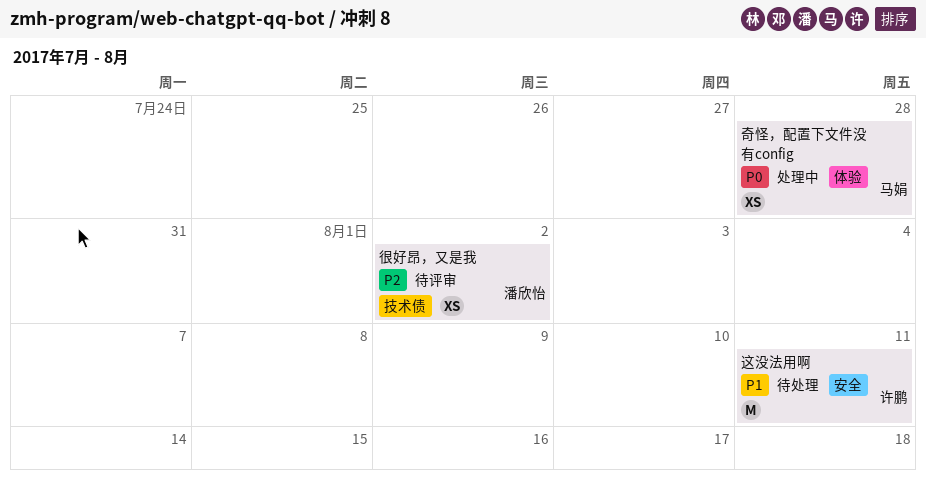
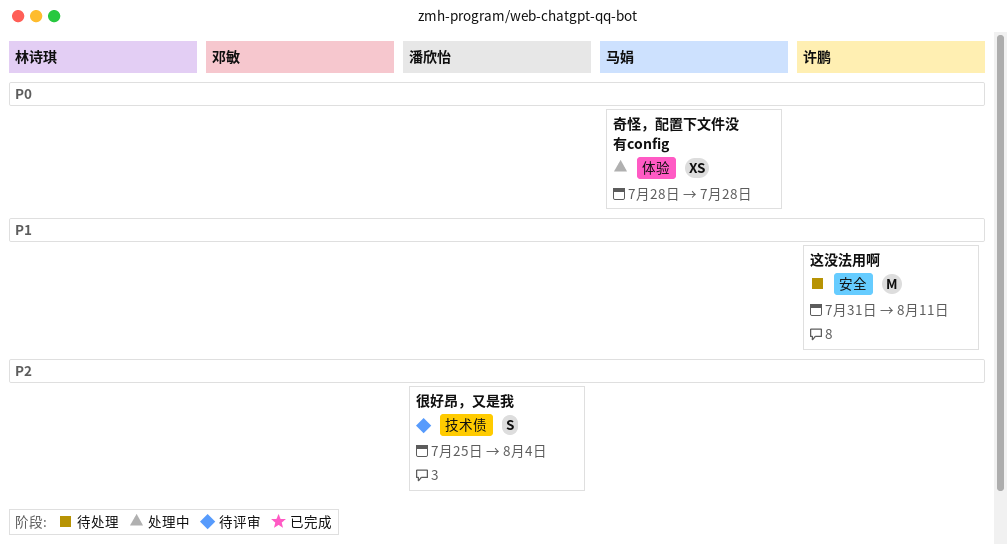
很好昂，又是我, estimate: XS -> S
很好昂，又是我, due: Aug 2 -> Aug 4

